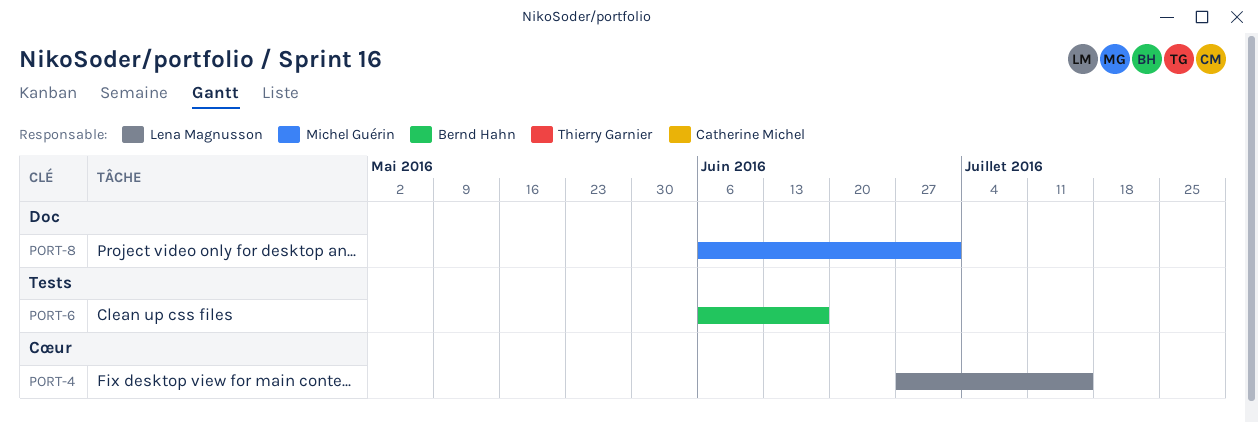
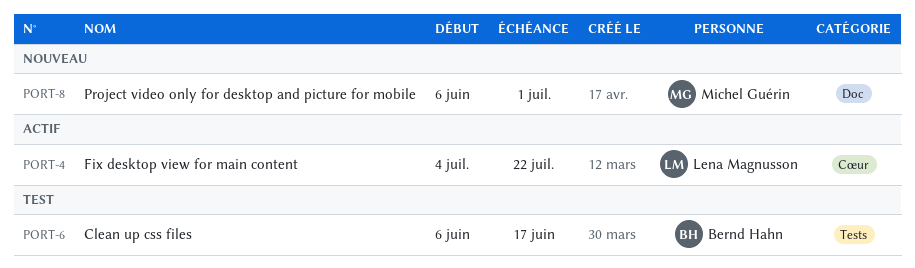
PORT-4, start: Jun 27 -> Jul 4
PORT-4, due: Jul 15 -> Jul 22

